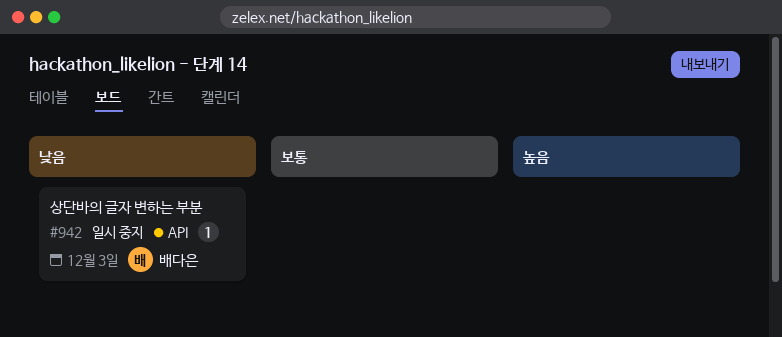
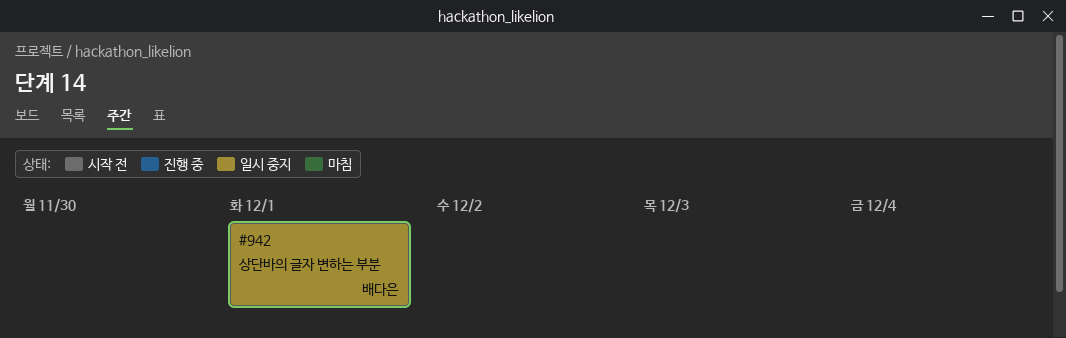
#942, due: Dec 3 -> Dec 1

